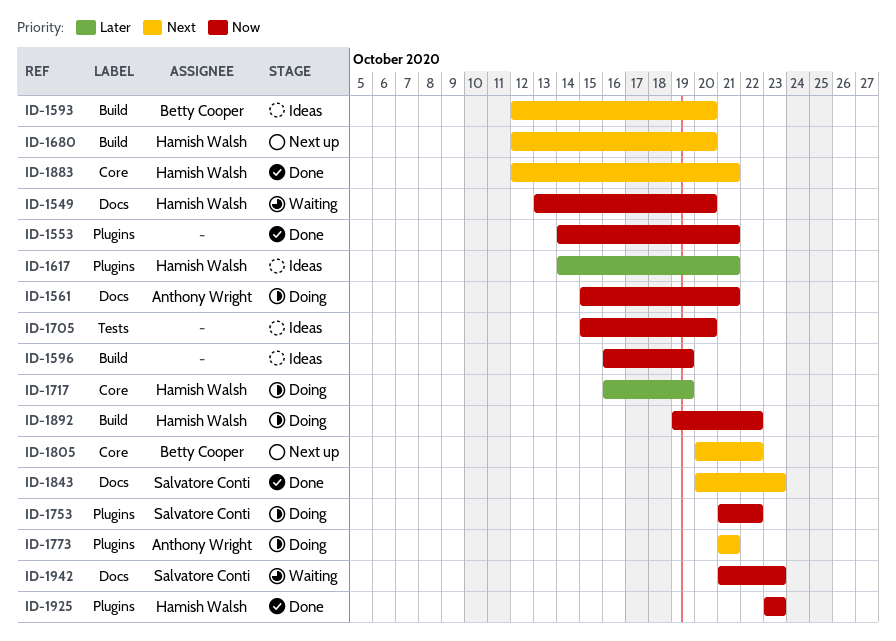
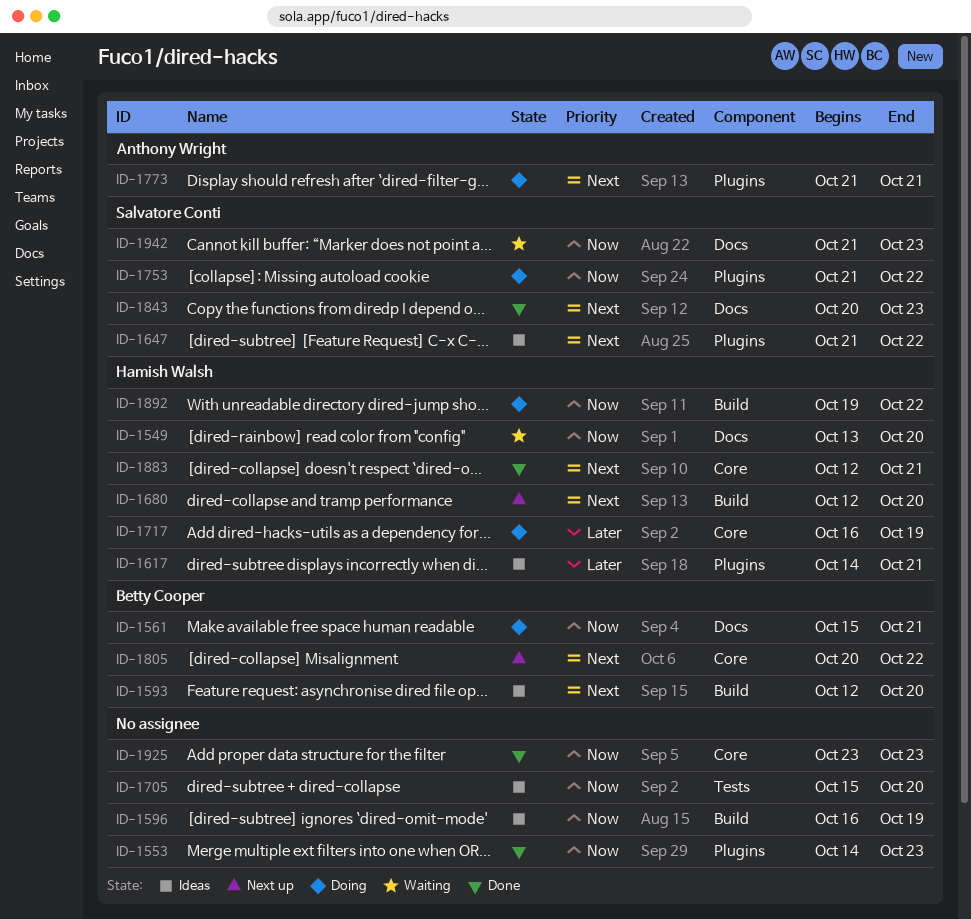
ID-1553, due: Oct 21 -> Oct 23
ID-1561, owner: Anthony Wright -> Betty Cooper
ID-1647: none -> present
ID-1925, owner: Hamish Walsh -> none
ID-1925, label: Plugins -> Core

